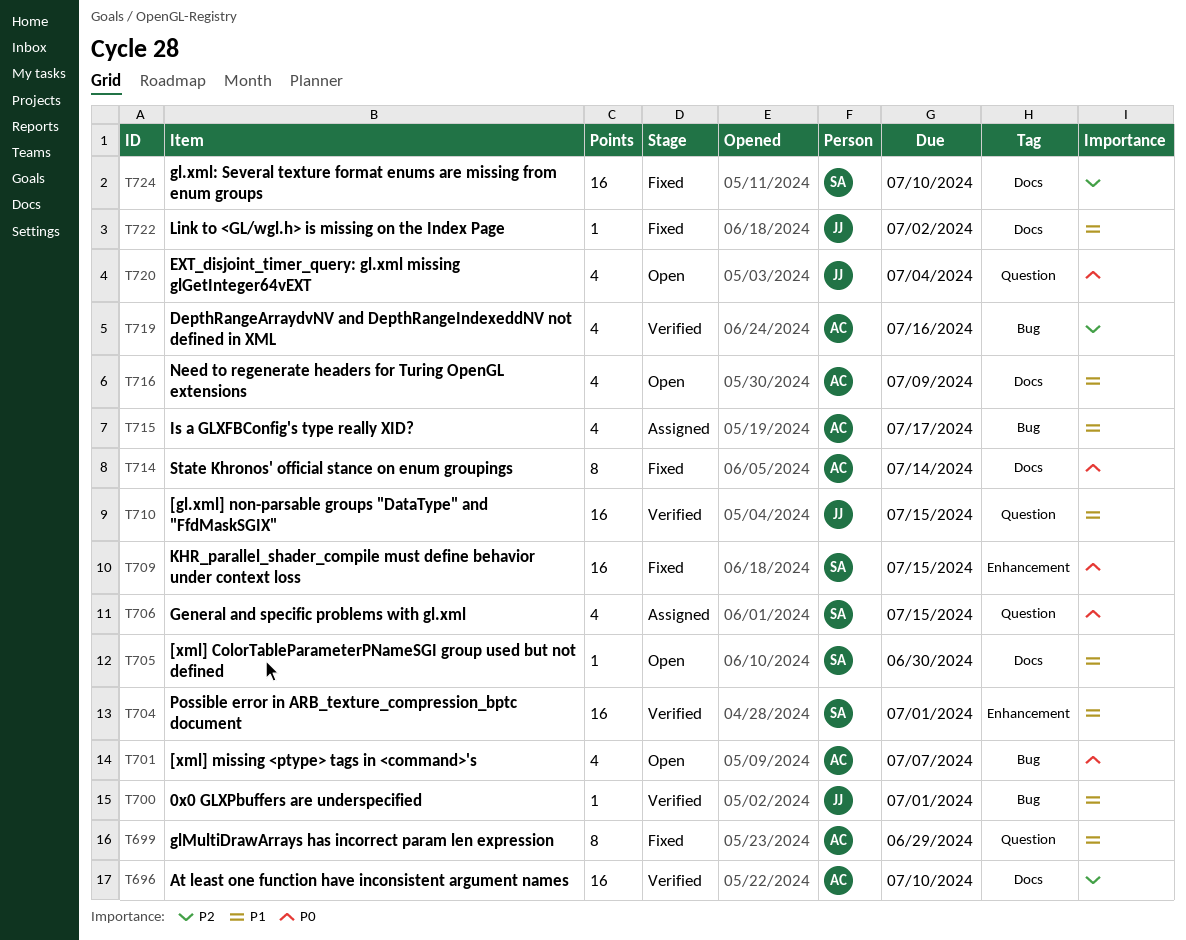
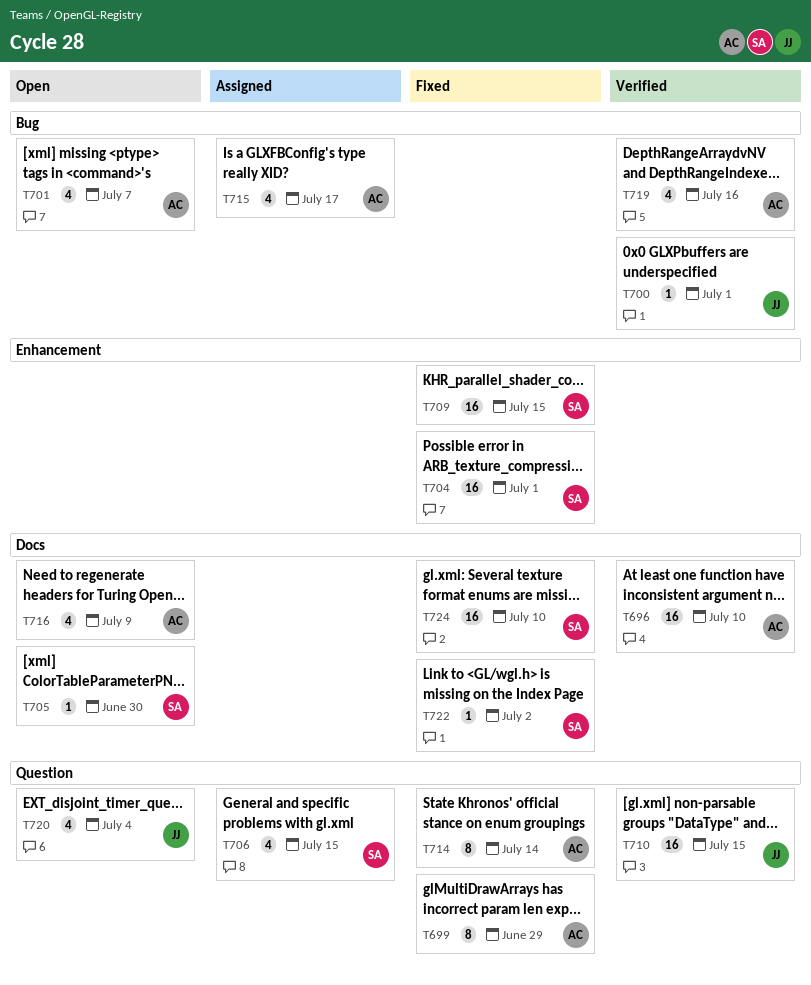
T704, status: Verified -> Fixed
T714, label: Docs -> Question
T722, owner: JJ -> SA

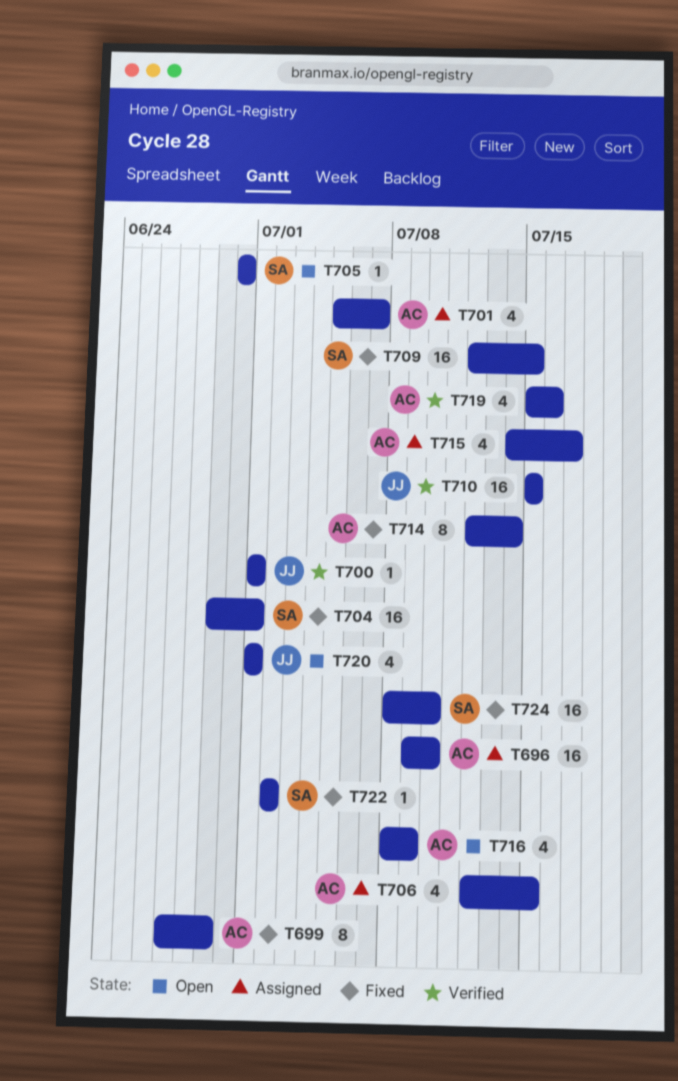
T696, status: Verified -> Assigned
T701, status: Open -> Assigned
T706, owner: SA -> AC
T720, due: Jul 4 -> Jul 1

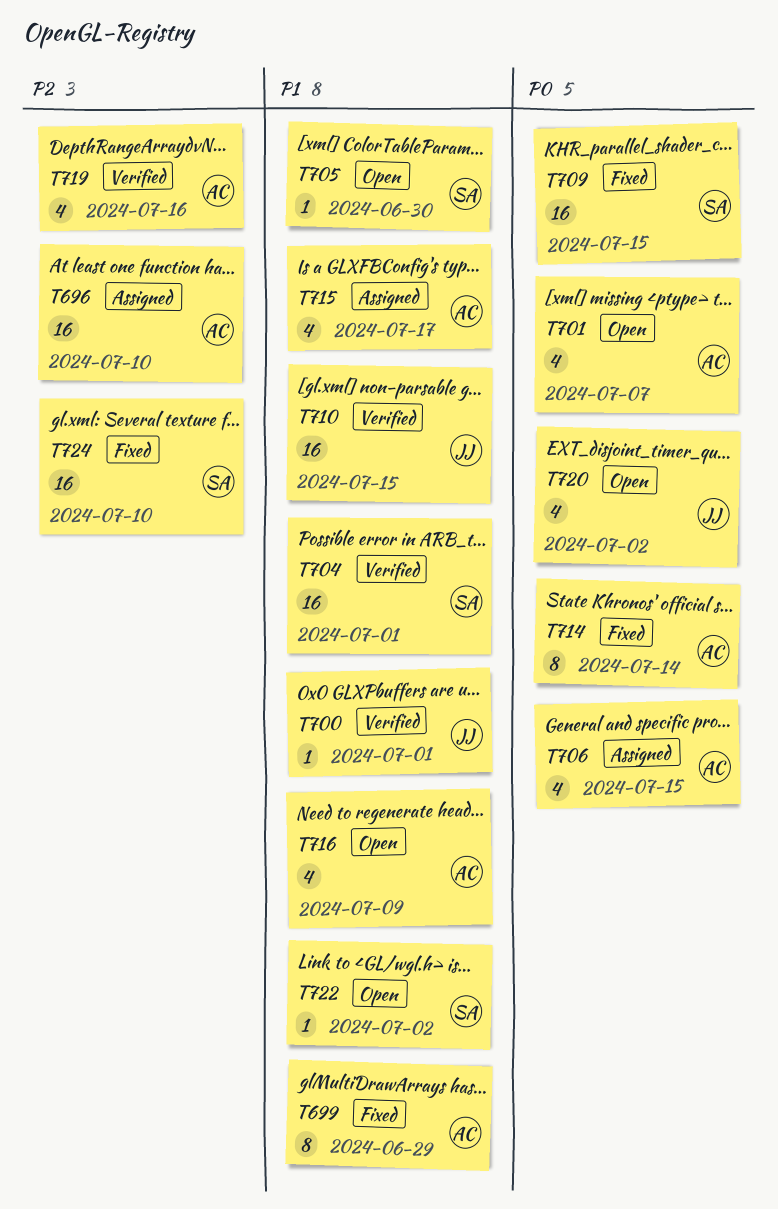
T701, status: Assigned -> Open
T704, status: Fixed -> Verified
T720, due: Jul 1 -> Jul 2
T722, status: Fixed -> Open

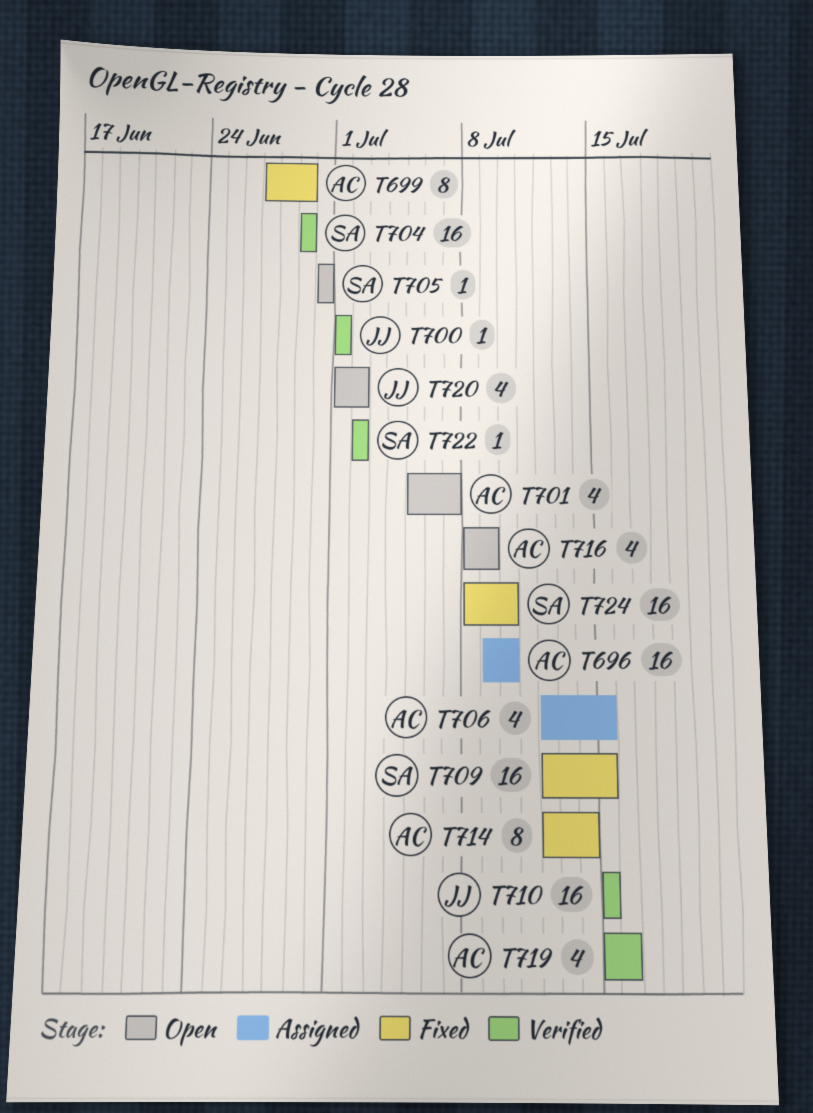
T704, due: Jul 1 -> Jun 29
T715: present -> none
T722, status: Open -> Verified

